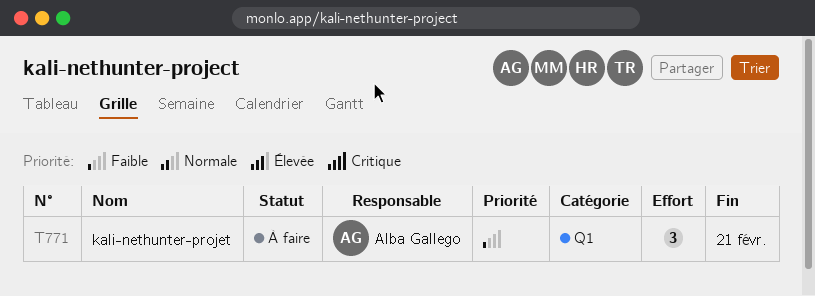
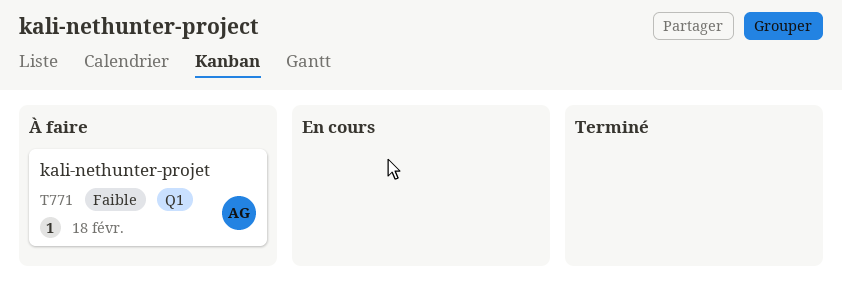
T771, estimate: 3 -> 1
T771, due: Feb 21 -> Feb 18

